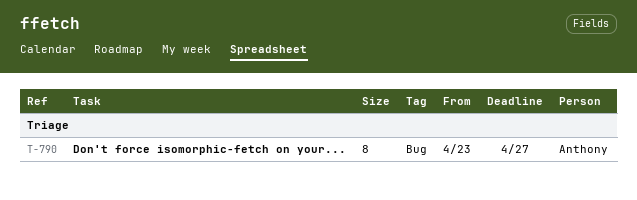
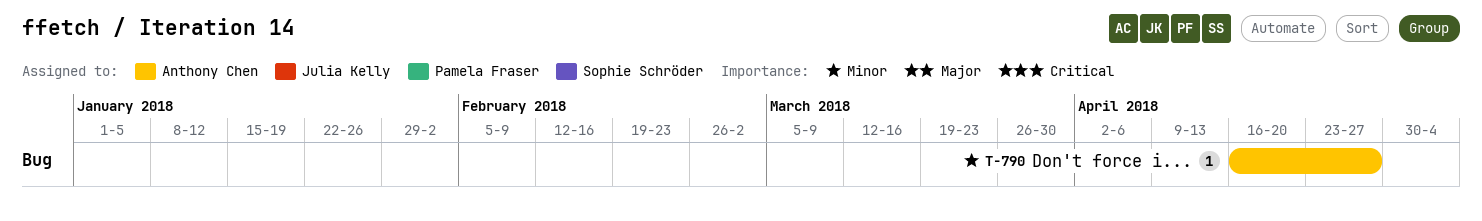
T-790, estimate: 8 -> 1
T-790, start: Apr 23 -> Apr 16

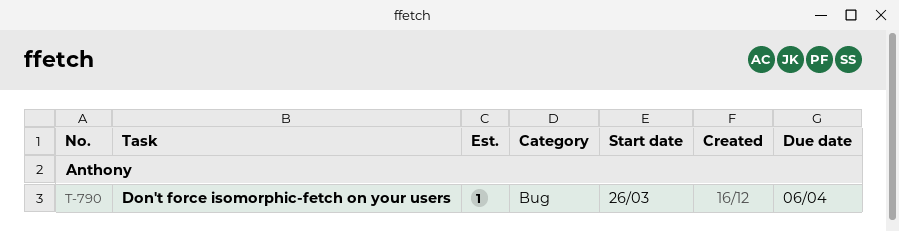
T-790, start: Apr 16 -> Mar 26
T-790, due: Apr 27 -> Apr 6

